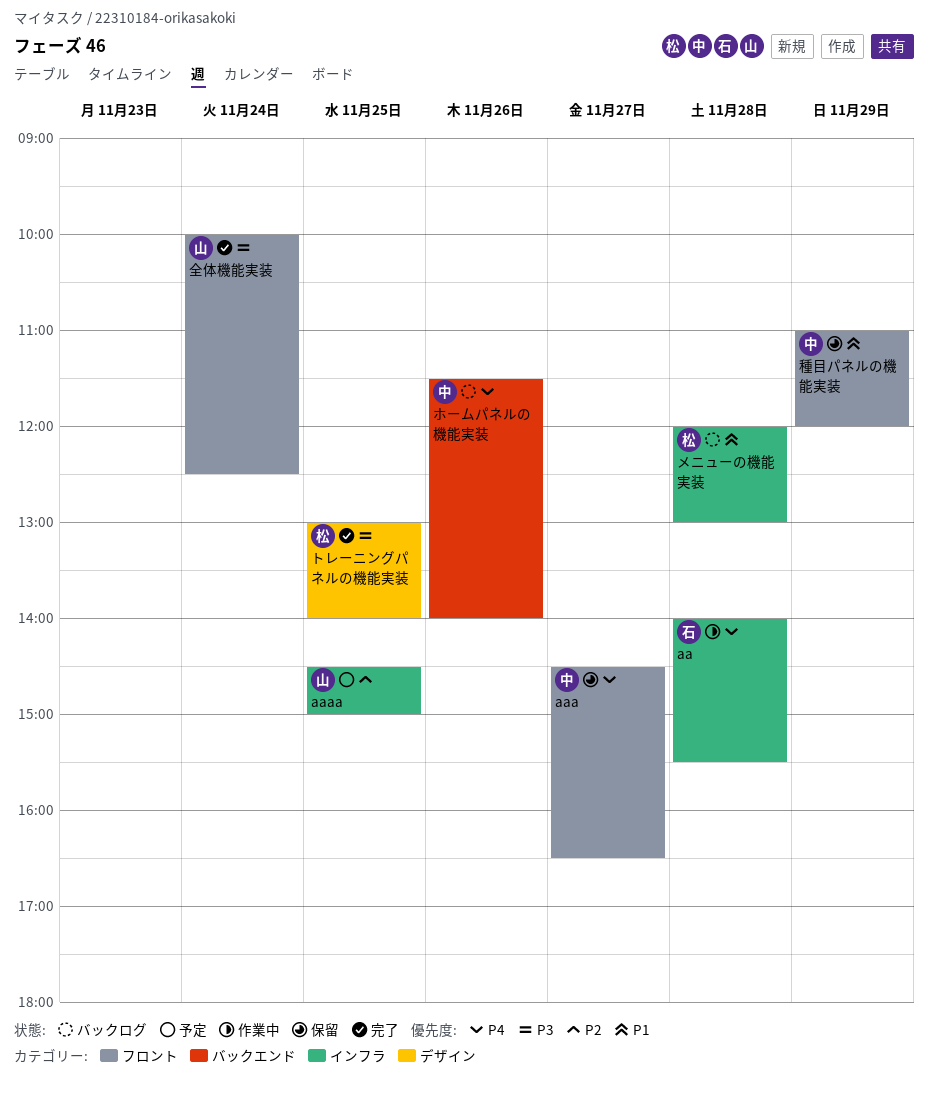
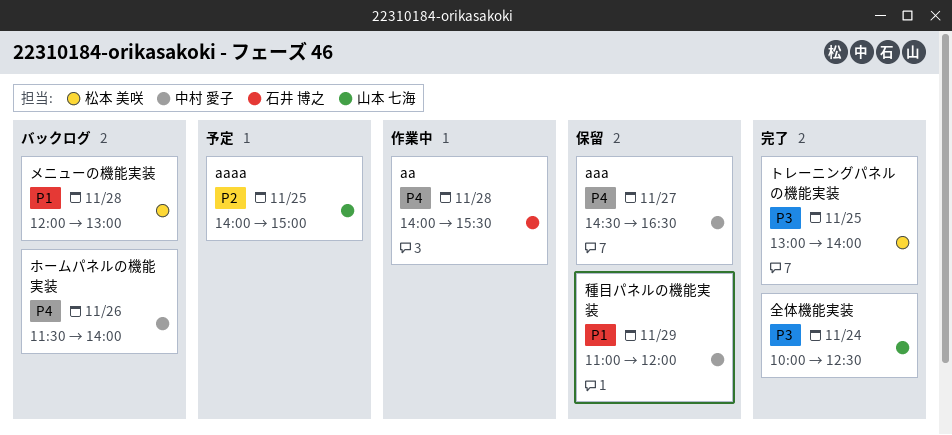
aaaa, begins: 14:30 -> 14:00

